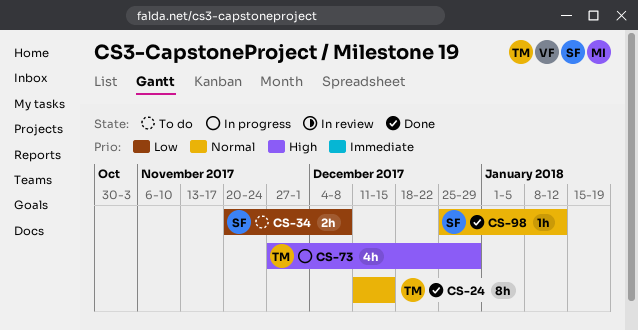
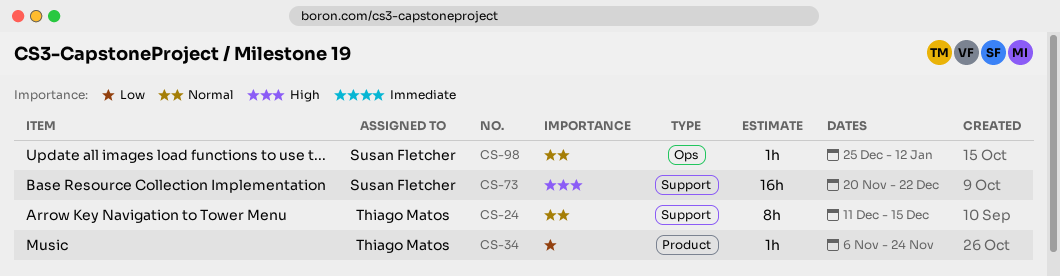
CS-34, owner: Susan Fletcher -> Thiago Matos
CS-34, estimate: 2h -> 1h
CS-34, start: Nov 20 -> Nov 6
CS-34, due: Dec 8 -> Nov 24
CS-73, owner: Thiago Matos -> Susan Fletcher
CS-73, estimate: 4h -> 16h
CS-73, start: Nov 27 -> Nov 20
CS-73, due: Dec 29 -> Dec 22

